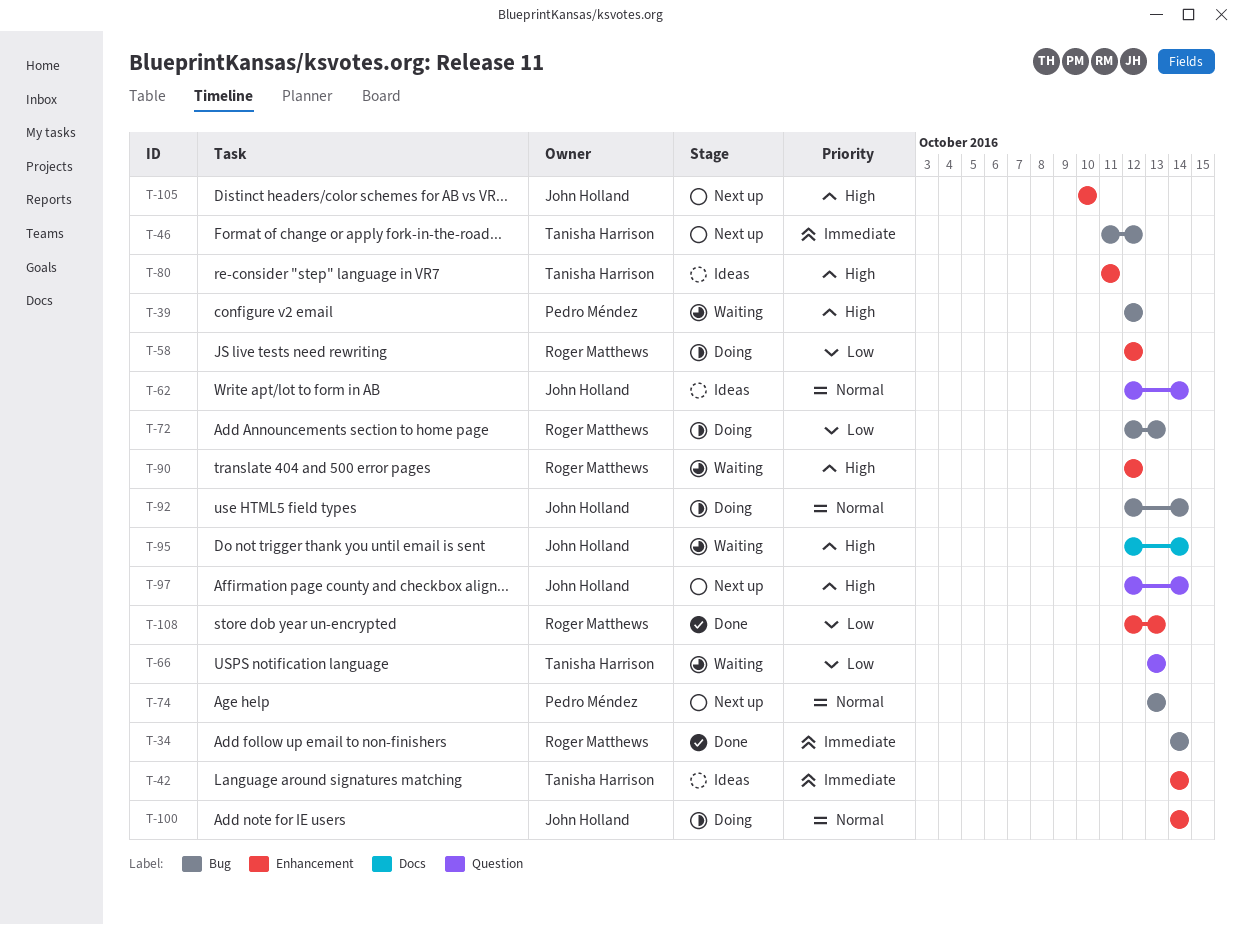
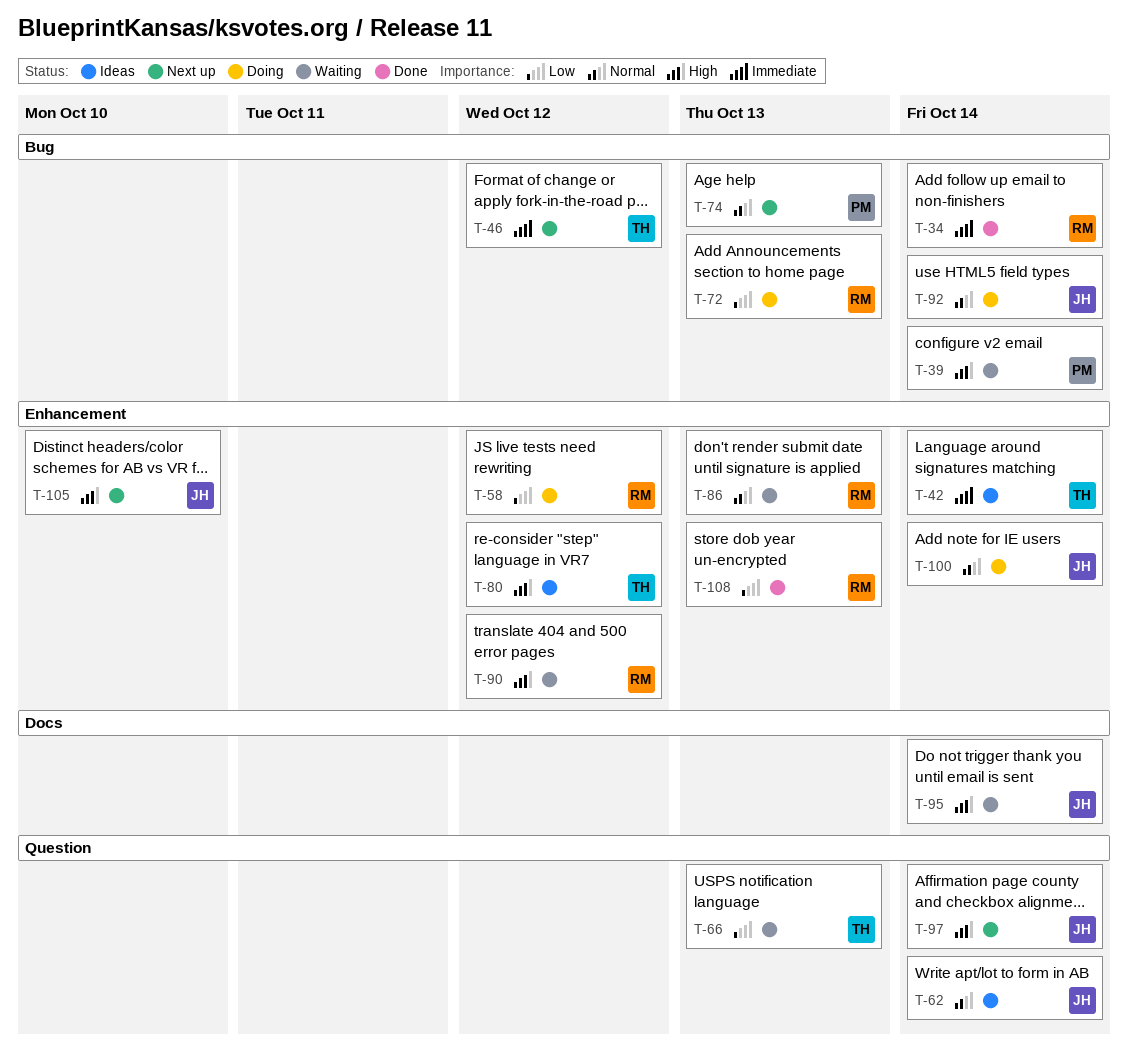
T-39, due: Oct 12 -> Oct 14
T-80, due: Oct 11 -> Oct 12
T-86: none -> present

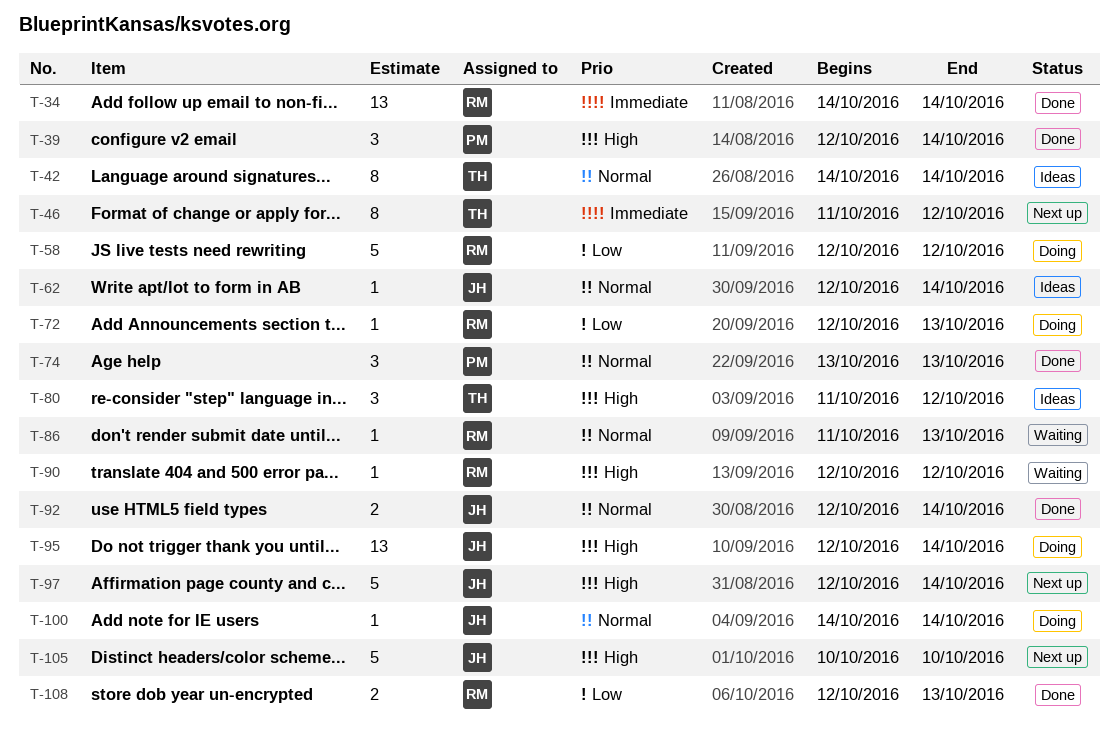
T-39, status: Waiting -> Done
T-42, priority: Immediate -> Normal
T-66: present -> none
T-74, status: Next up -> Done
T-92, status: Doing -> Done
T-95, status: Waiting -> Doing

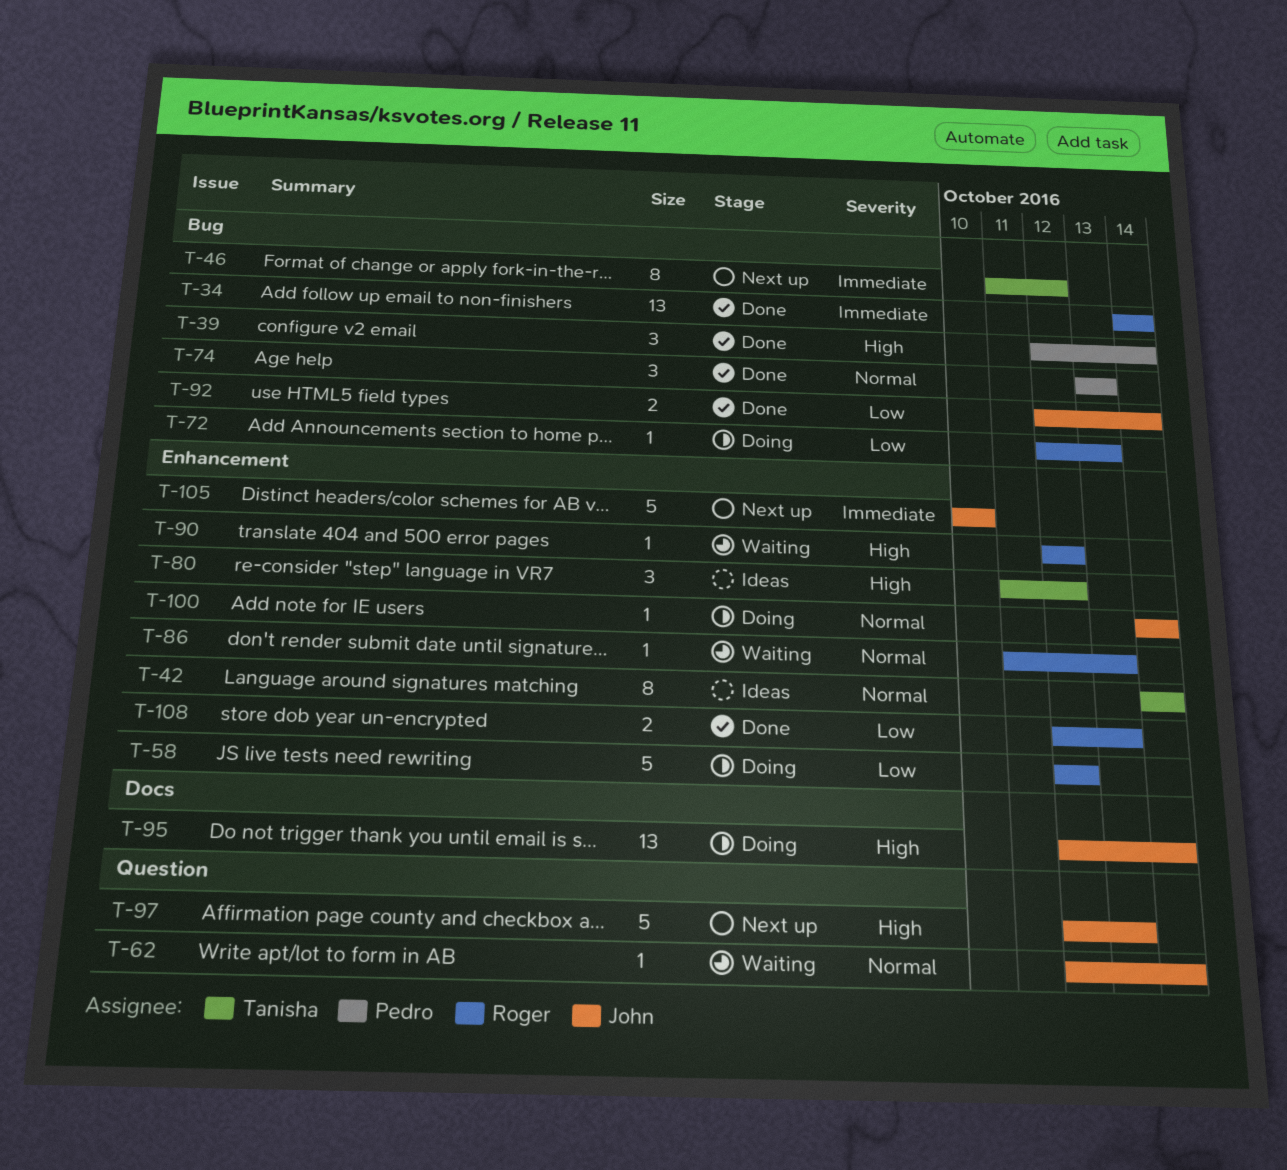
T-62, status: Ideas -> Waiting
T-92, priority: Normal -> Low
T-97, due: Oct 14 -> Oct 13
T-105, priority: High -> Immediate

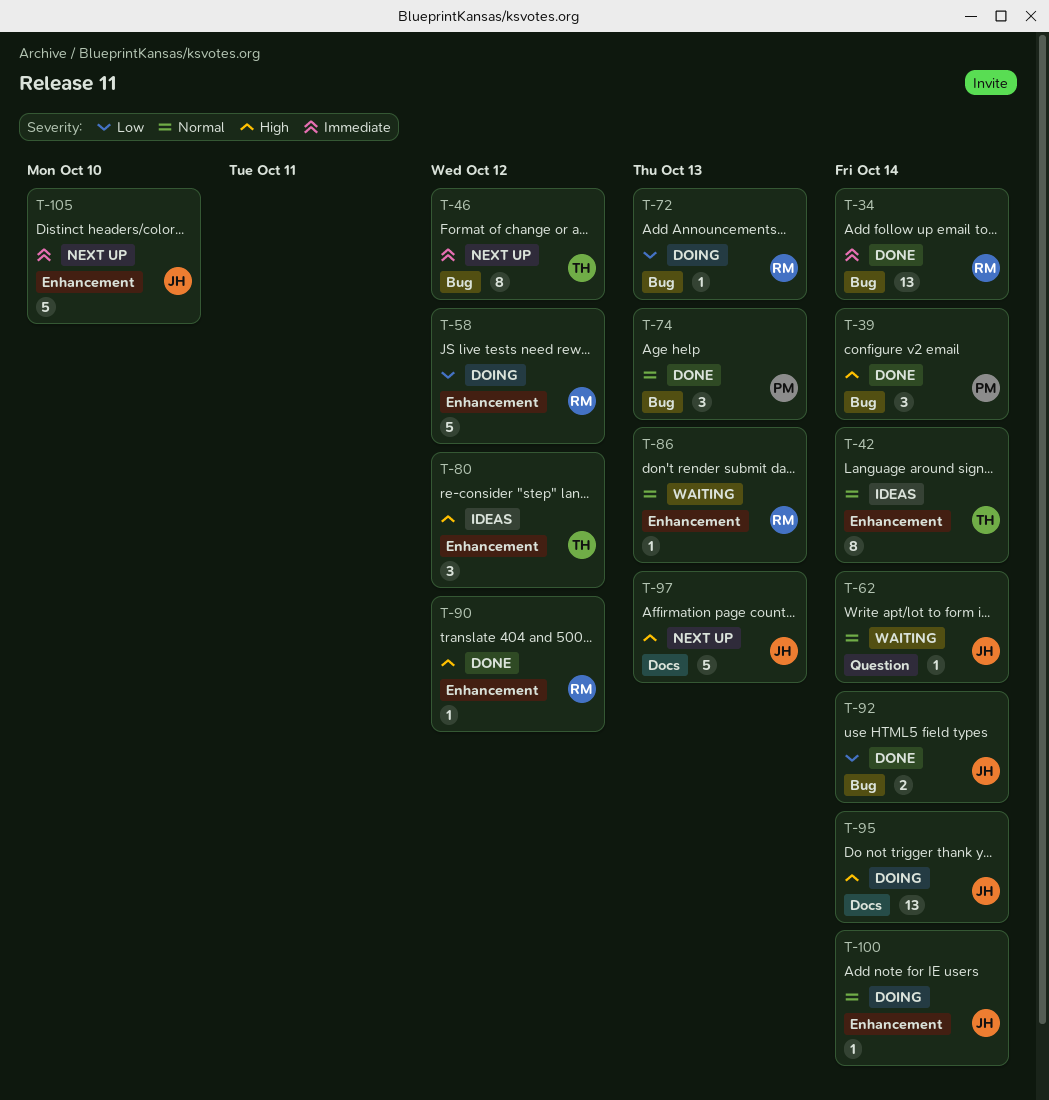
T-90, status: Waiting -> Done
T-97, label: Question -> Docs
T-108: present -> none

